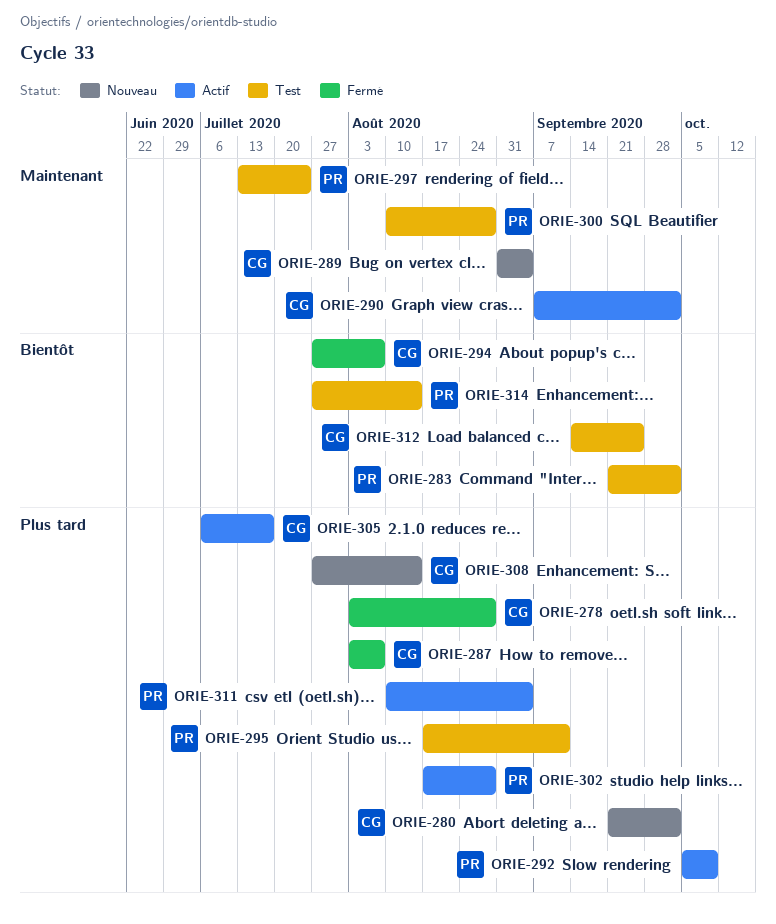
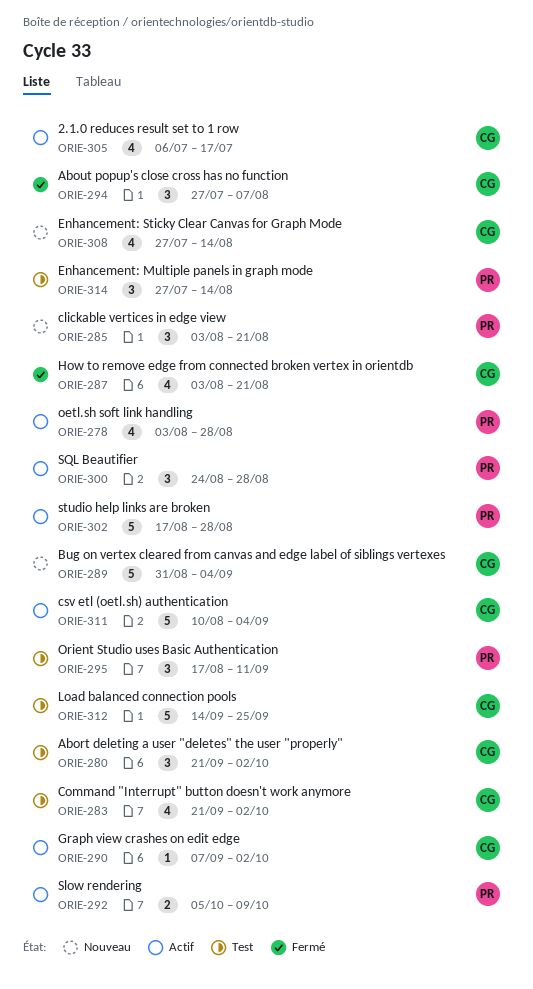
ORIE-278, status: Fermé -> Actif
ORIE-278, owner: CG -> PR
ORIE-280, status: Nouveau -> Test
ORIE-283, owner: PR -> CG
ORIE-285: none -> present
ORIE-287, due: Aug 7 -> Aug 21
ORIE-297: present -> none
ORIE-300, status: Test -> Actif
ORIE-300, start: Aug 10 -> Aug 24
ORIE-311, owner: PR -> CG

